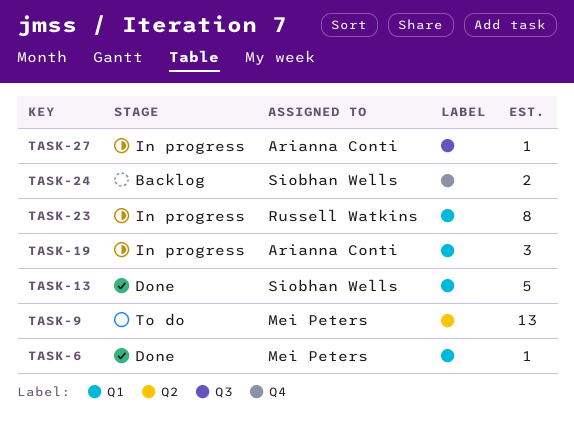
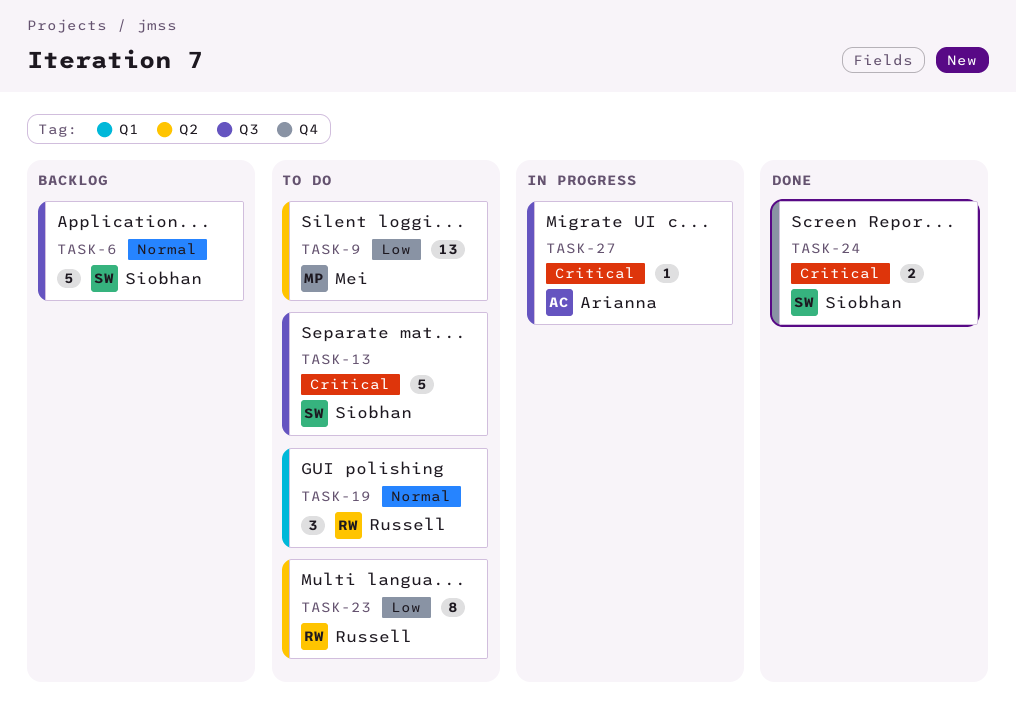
TASK-6, status: Done -> Backlog
TASK-6, owner: Mei Peters -> Siobhan Wells
TASK-6, label: Q1 -> Q3
TASK-6, estimate: 1 -> 5
TASK-13, status: Done -> To do
TASK-13, label: Q1 -> Q3
TASK-19, status: In progress -> To do
TASK-19, owner: Arianna Conti -> Russell Watkins
TASK-23, status: In progress -> To do
TASK-23, label: Q1 -> Q2
TASK-24, status: Backlog -> Done

